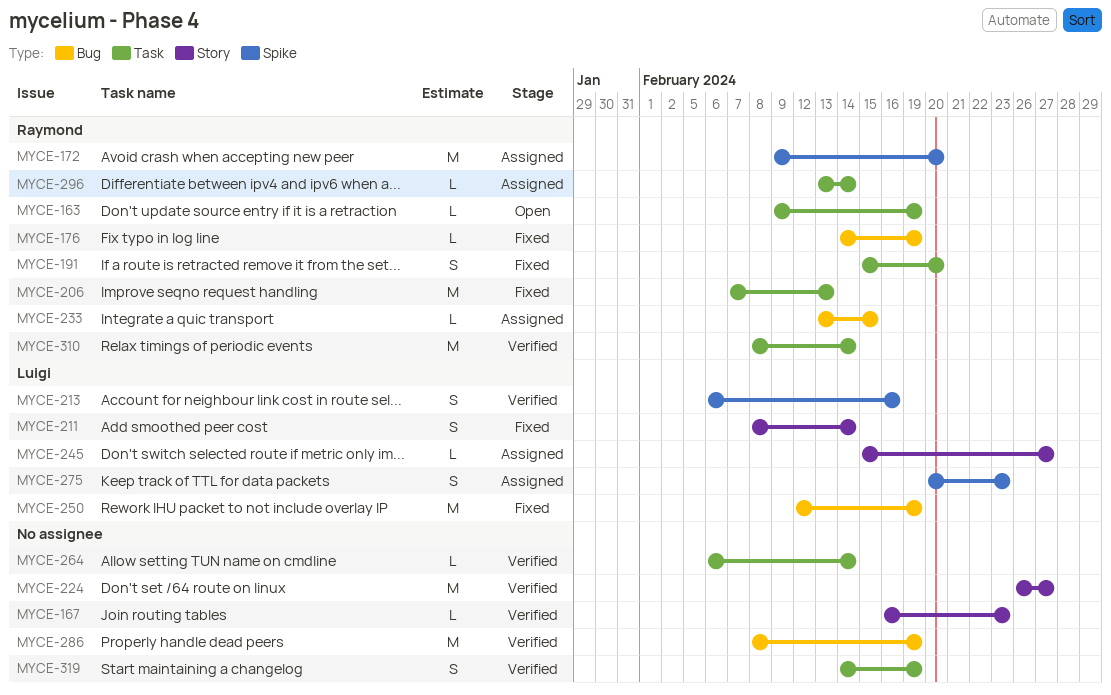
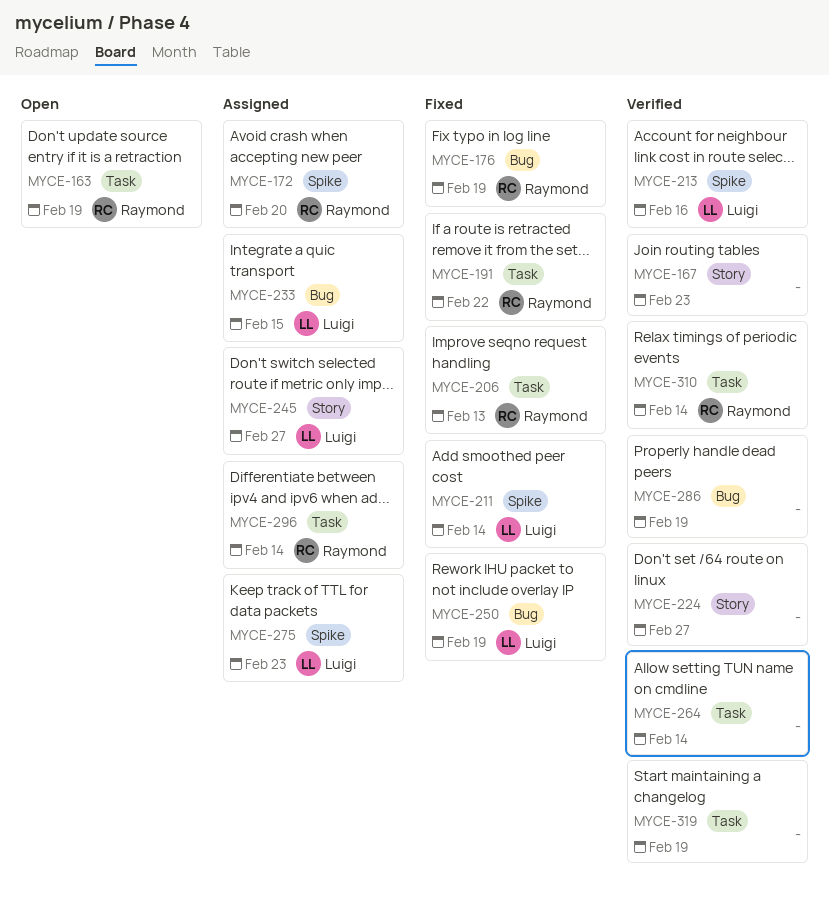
MYCE-191, due: Feb 20 -> Feb 22
MYCE-211, label: Story -> Spike
MYCE-233, owner: Raymond -> Luigi

